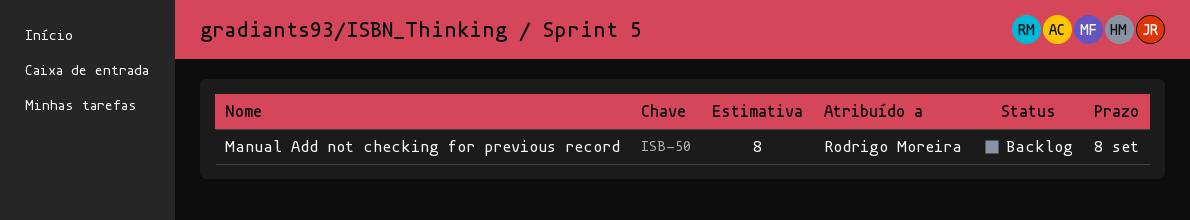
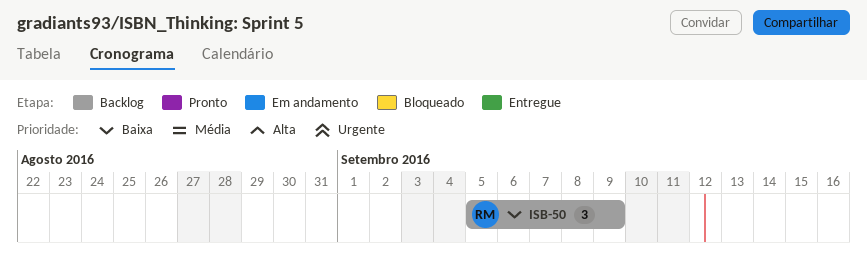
ISB-50, estimate: 8 -> 3
ISB-50, due: Sep 8 -> Sep 9

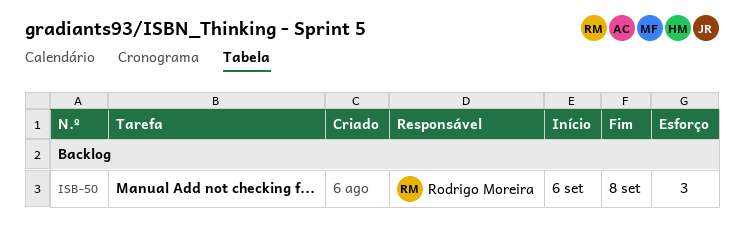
ISB-50, start: Sep 5 -> Sep 6
ISB-50, due: Sep 9 -> Sep 8

